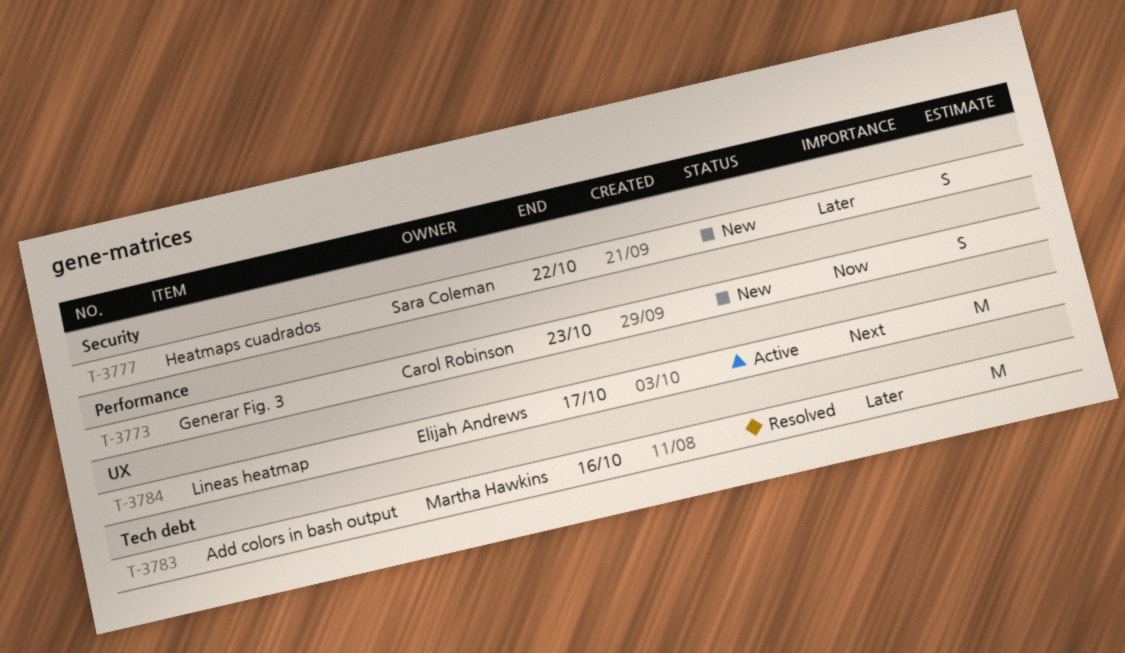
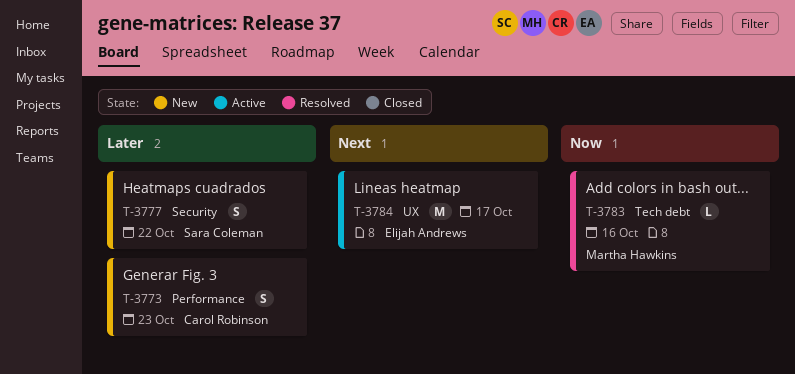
T-3773, priority: Now -> Later
T-3783, priority: Later -> Now
T-3783, estimate: M -> L

